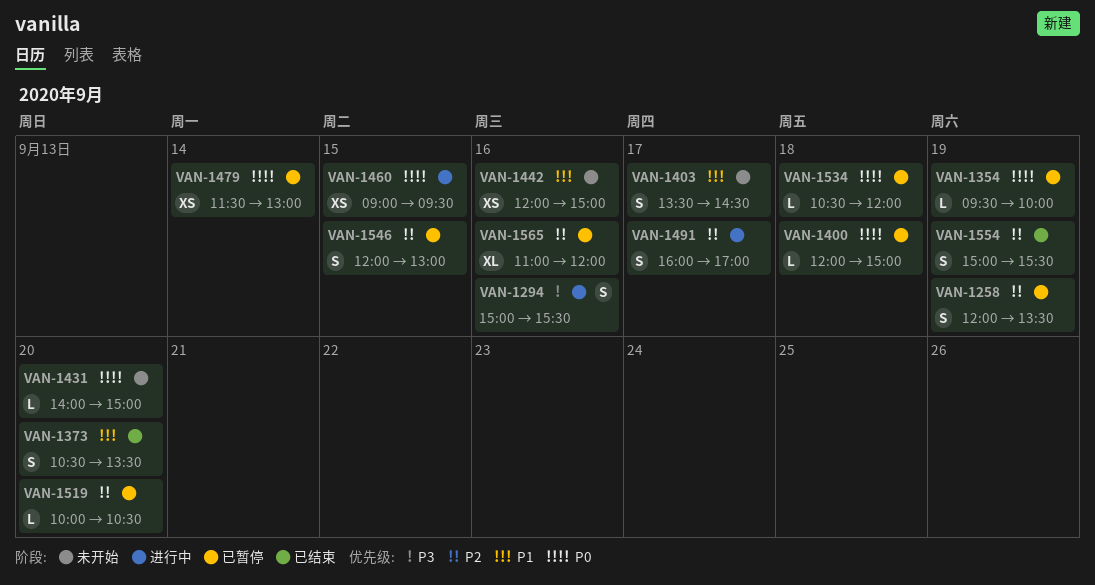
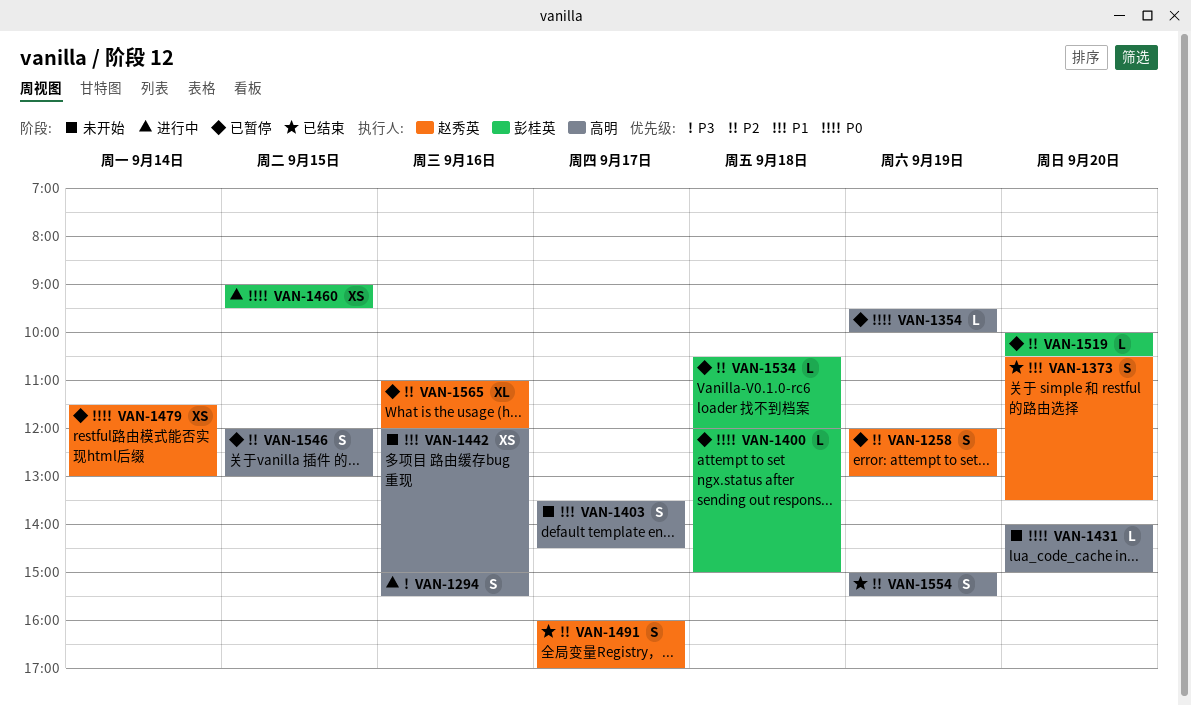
VAN-1258, ends: 13:30 -> 13:00
VAN-1491, status: 进行中 -> 已结束
VAN-1534, priority: P0 -> P2

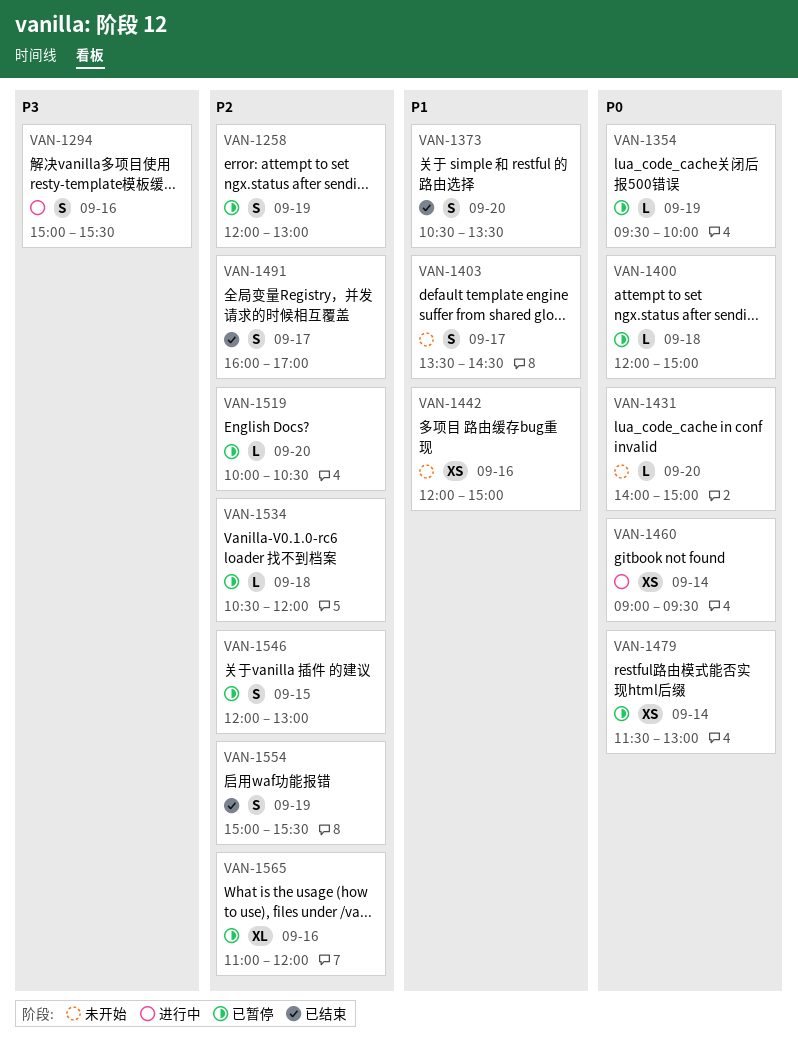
VAN-1460, day: Sep 15 -> Sep 14

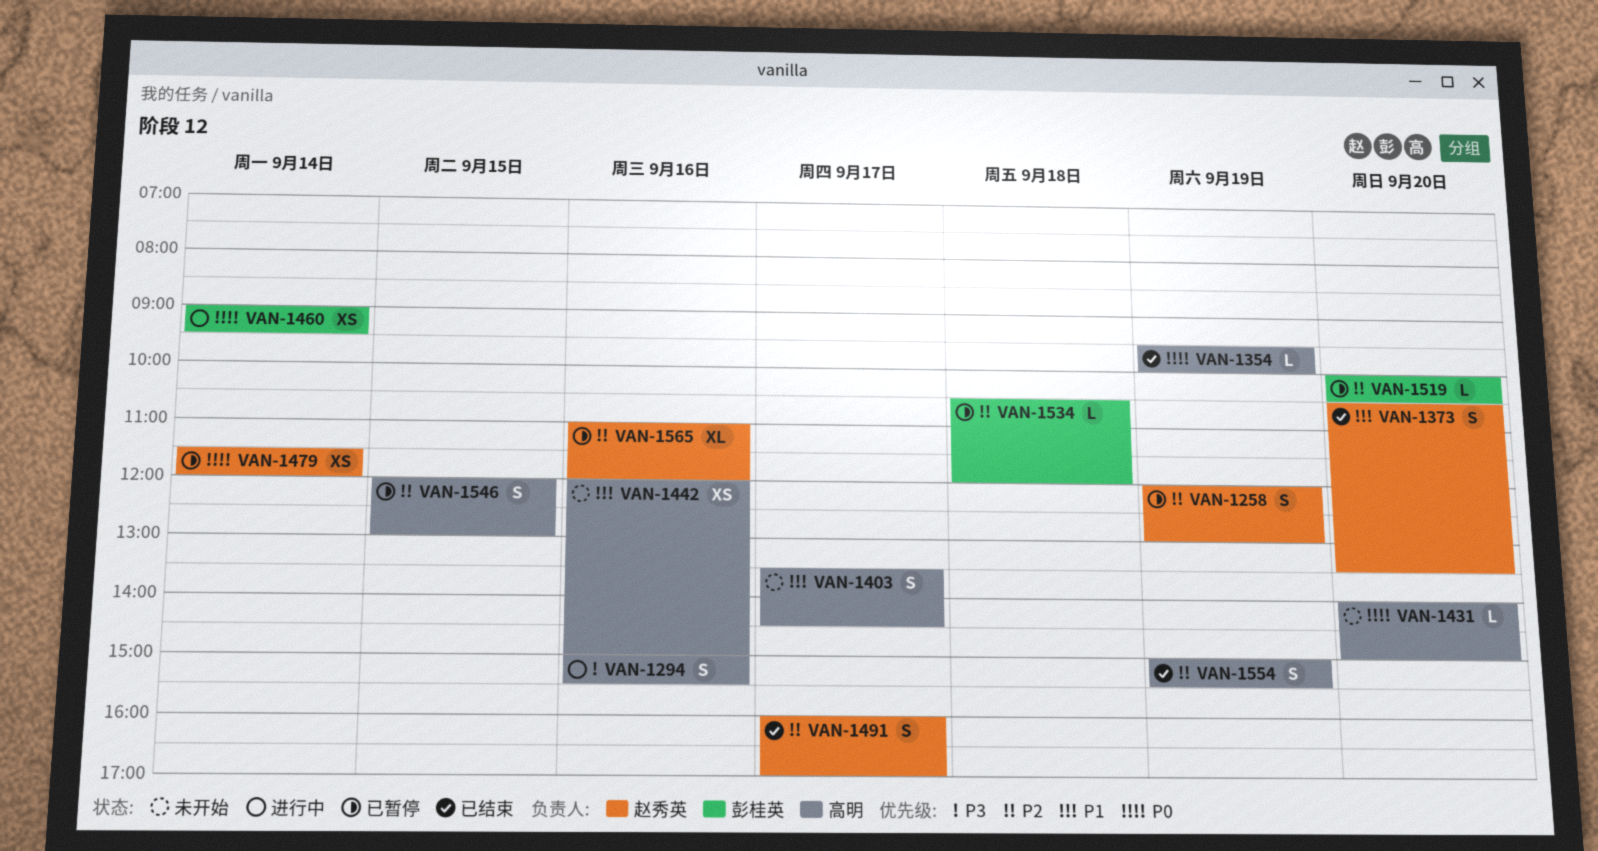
VAN-1354, status: 已暂停 -> 已结束
VAN-1400: present -> none
VAN-1479, ends: 13:00 -> 12:00

